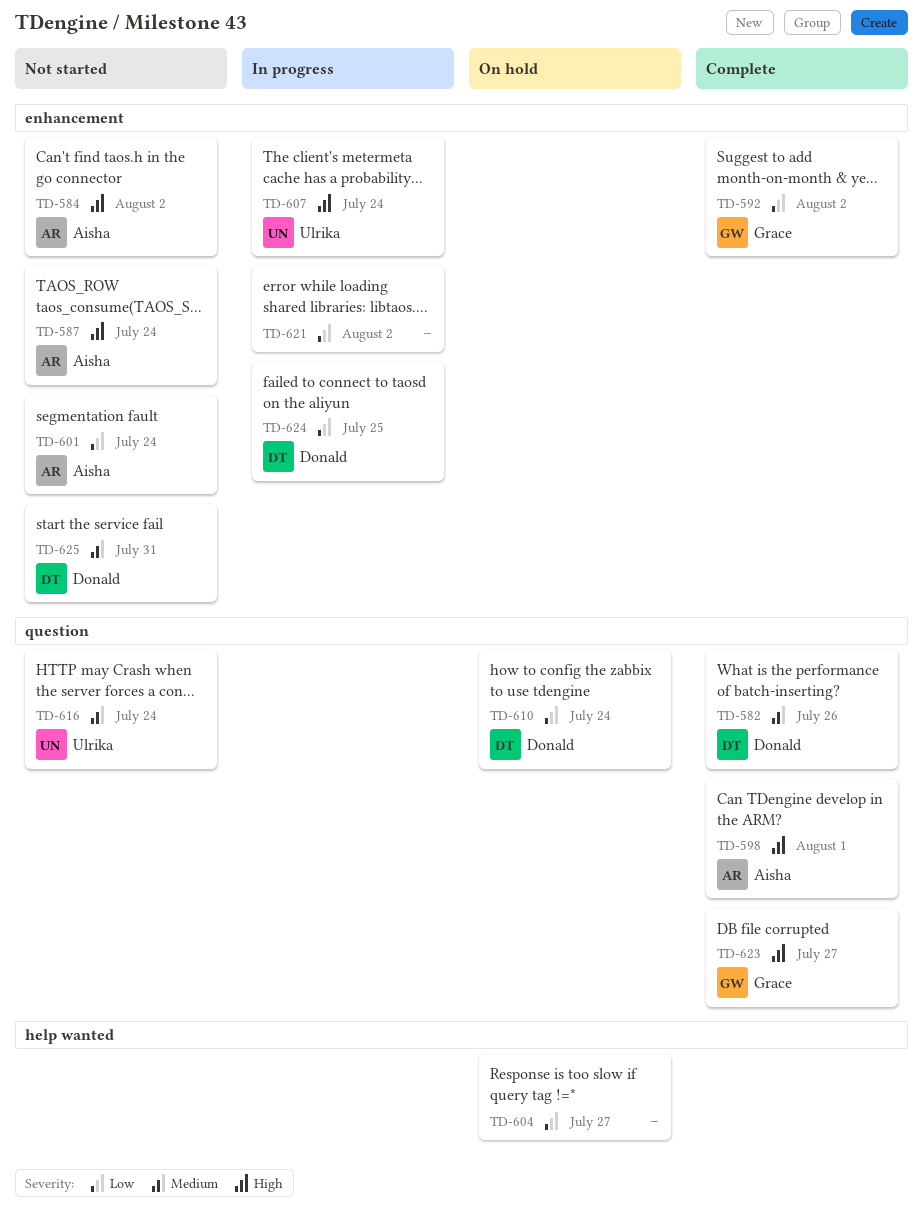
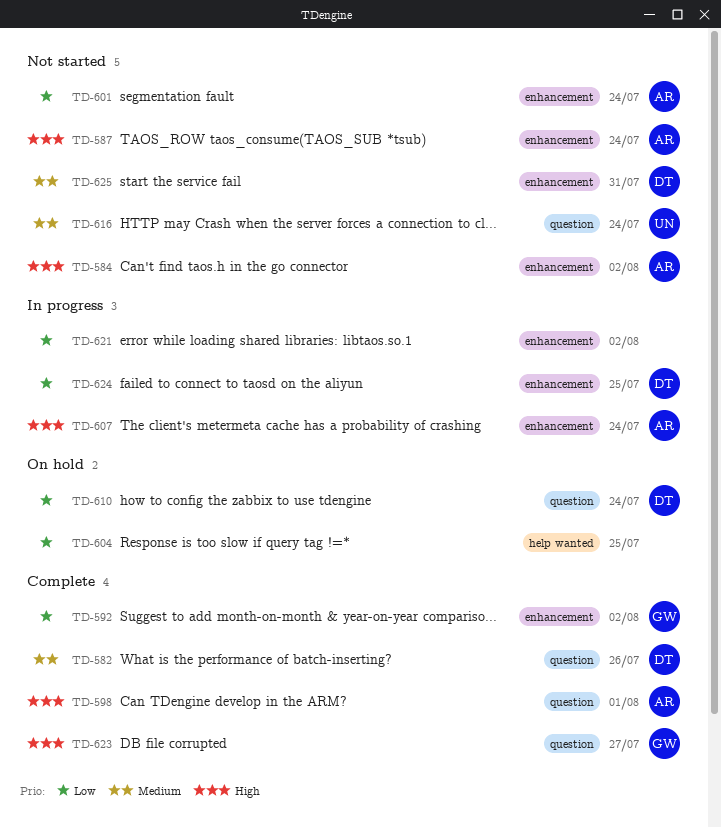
TD-604, due: Jul 27 -> Jul 25
TD-607, owner: Ulrika -> Aisha

